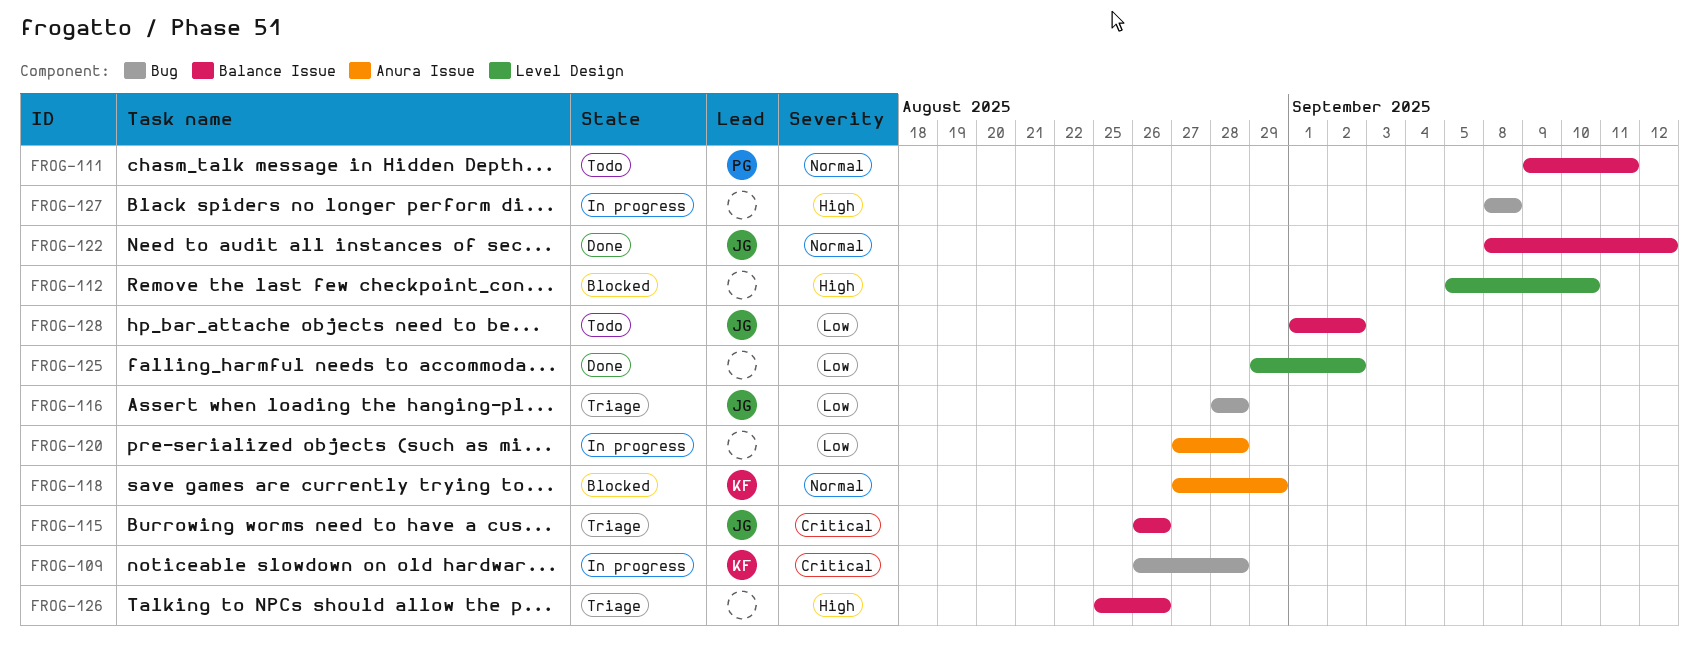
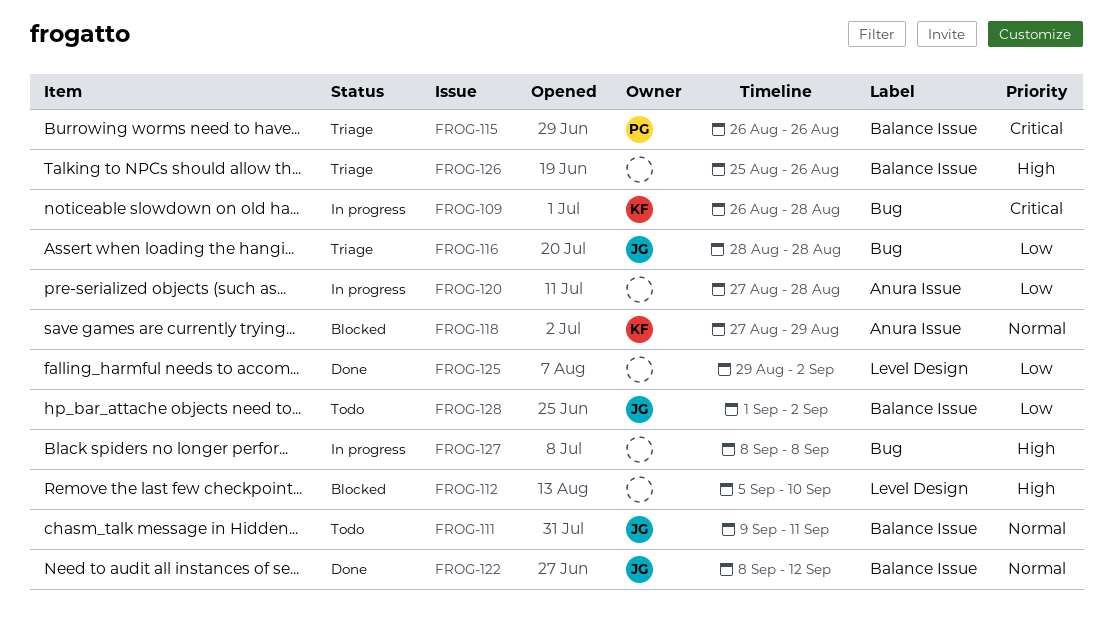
FROG-111, owner: PG -> JG
FROG-115, owner: JG -> PG

